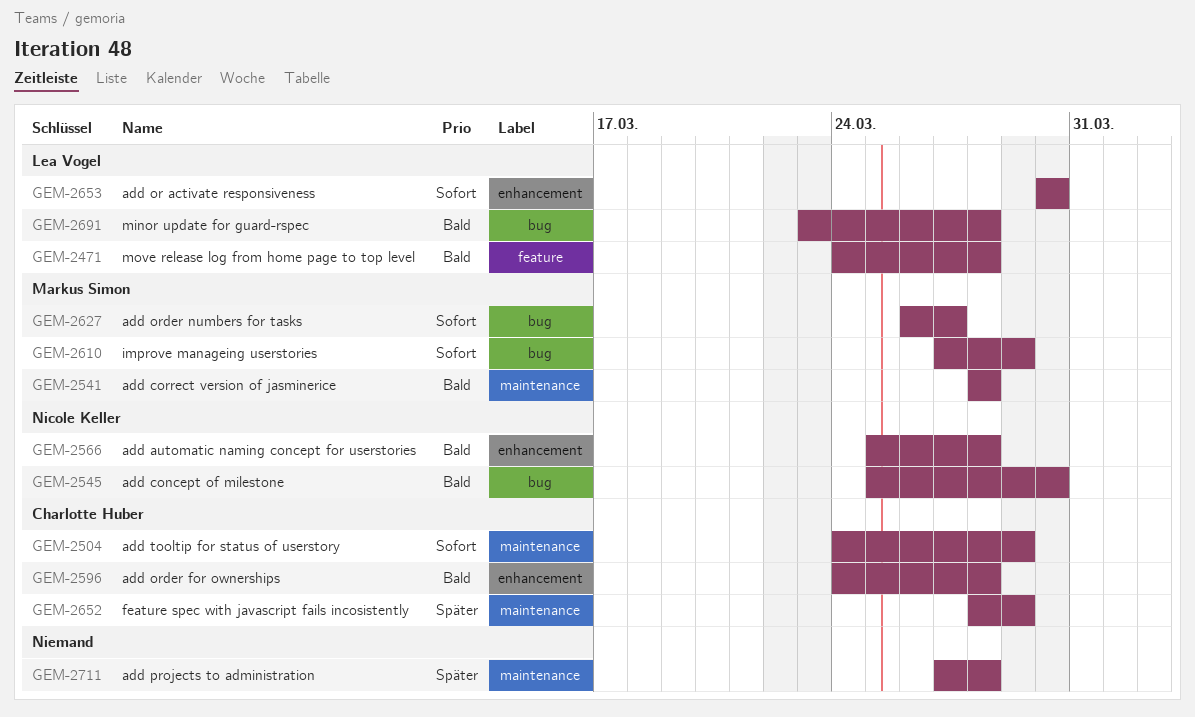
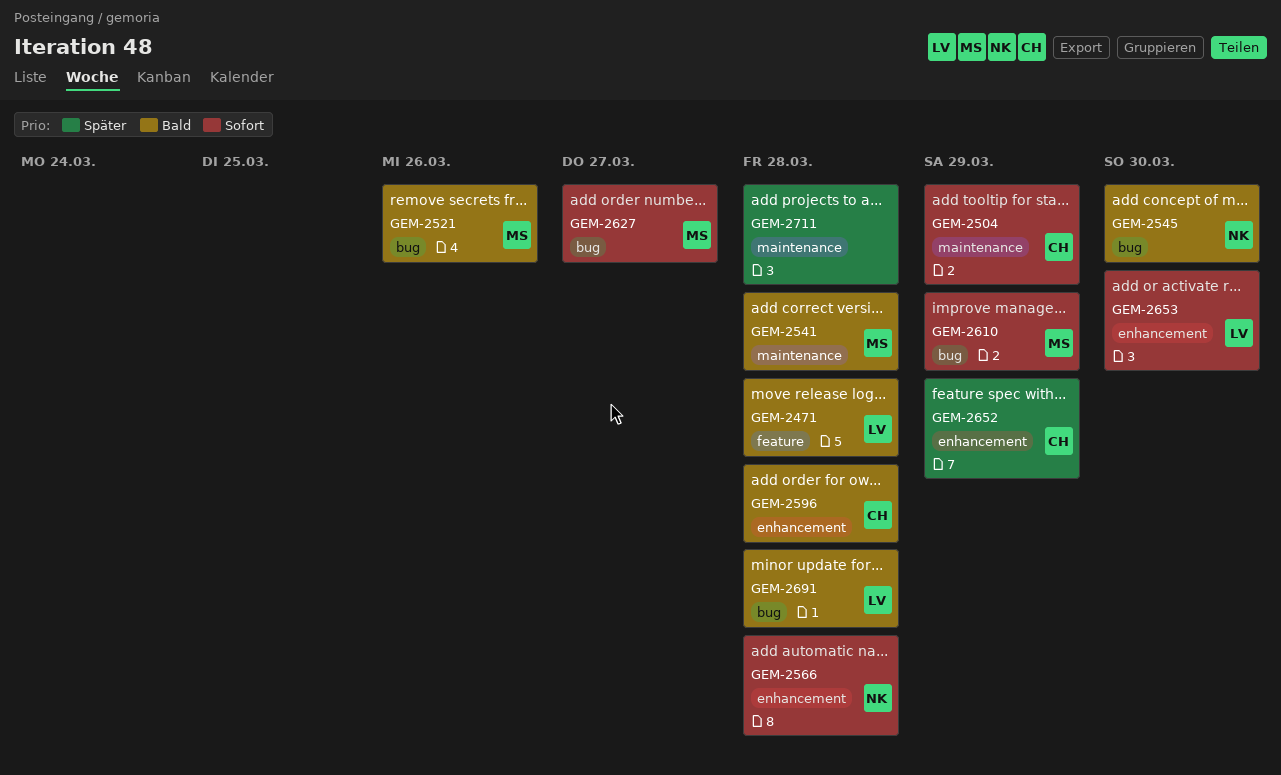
GEM-2521: none -> present
GEM-2566, priority: Bald -> Sofort
GEM-2652, label: maintenance -> enhancement

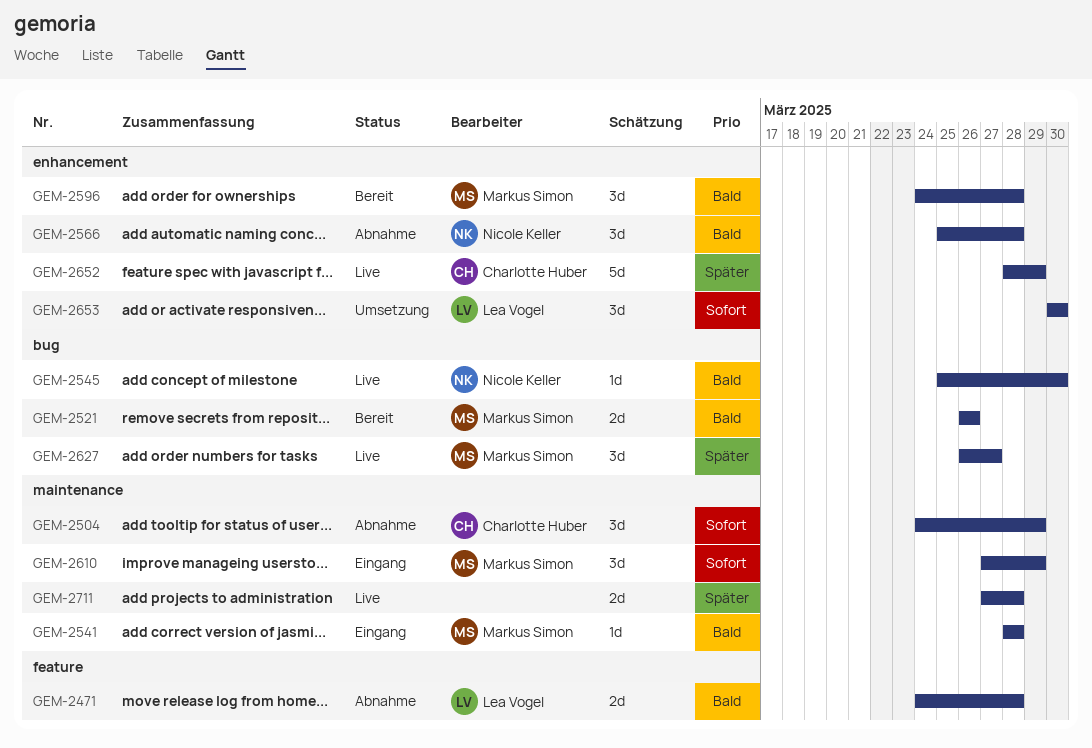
GEM-2566, priority: Sofort -> Bald
GEM-2596, owner: Charlotte Huber -> Markus Simon
GEM-2610, label: bug -> maintenance
GEM-2627, priority: Sofort -> Später
GEM-2691: present -> none

